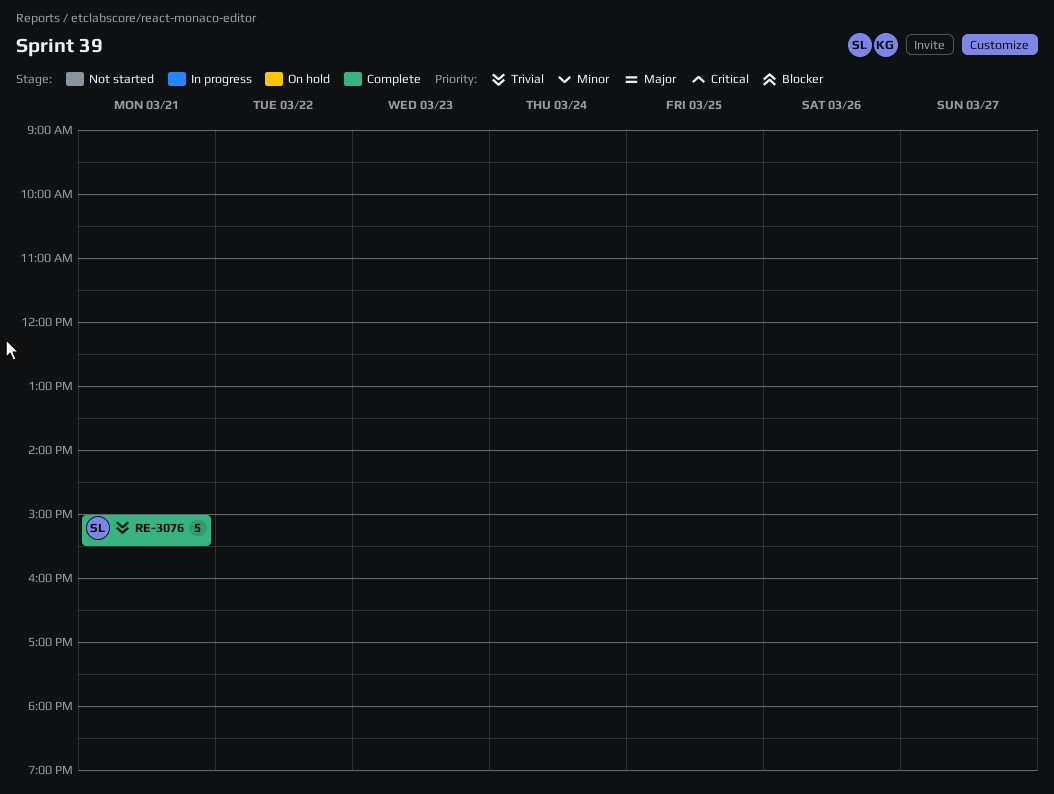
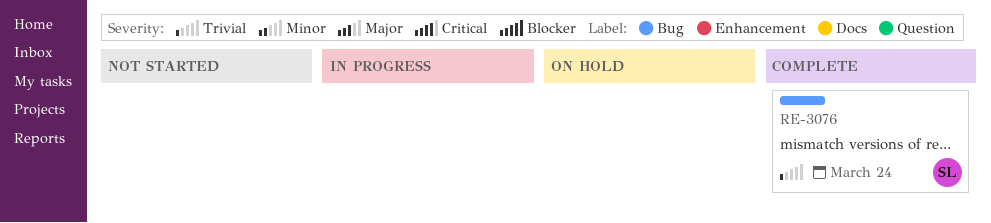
RE-3076, day: Mar 21 -> Mar 24

